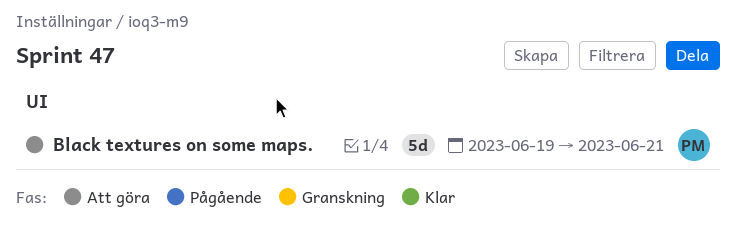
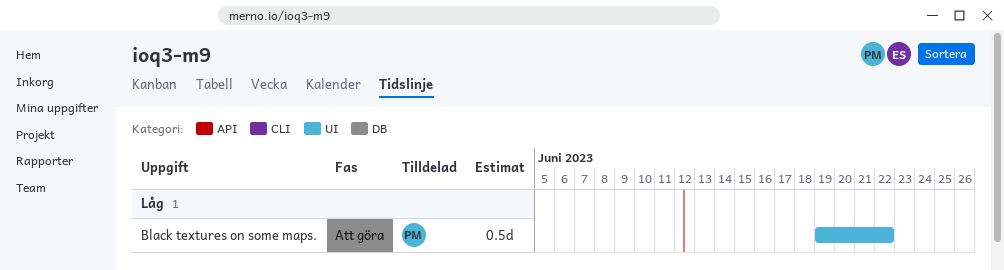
Black textures on some maps., estimate: 5d -> 0.5d
Black textures on some maps., due: Jun 21 -> Jun 22

